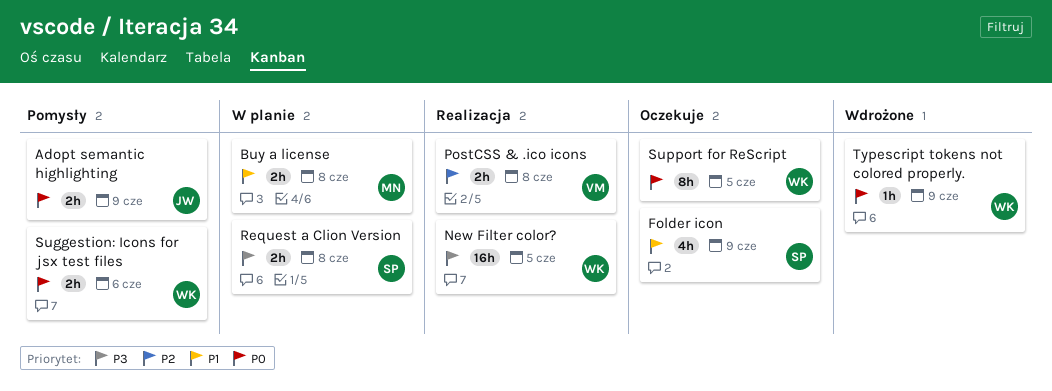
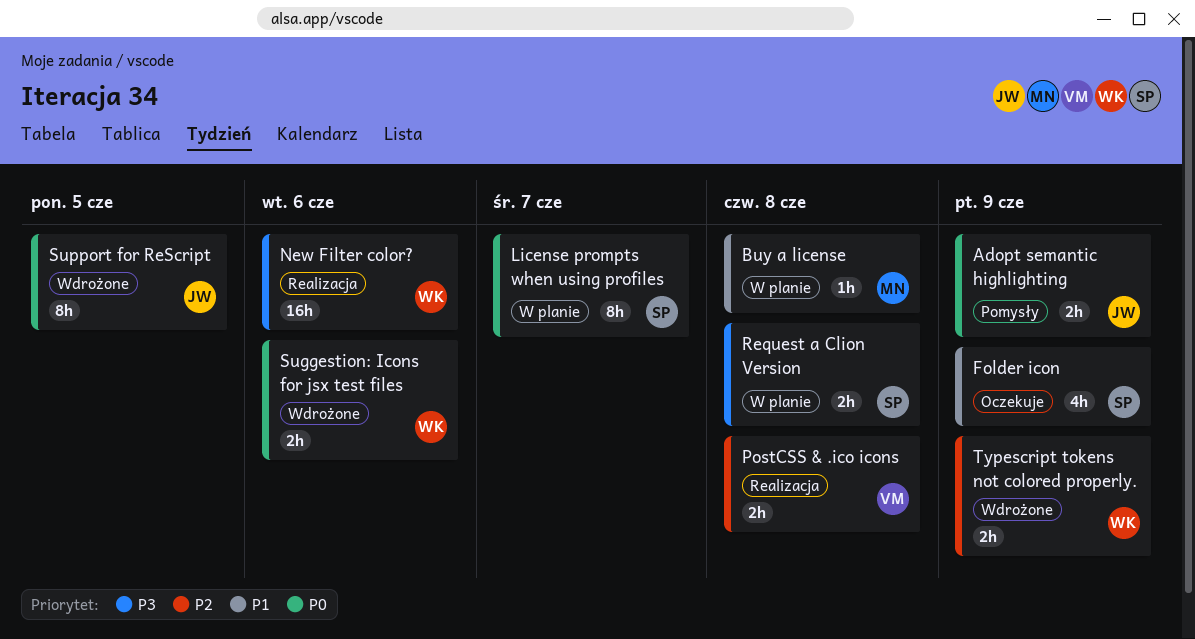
Buy a license, estimate: 2h -> 1h
License prompts when using profiles: none -> present
New Filter color?, due: Jun 5 -> Jun 6
Suggestion: Icons for jsx test files, status: Pomysły -> Wdrożone
Support for ReScript, status: Oczekuje -> Wdrożone
Support for ReScript, owner: WK -> JW
Typescript tokens not colored properly., priority: P0 -> P2
Typescript tokens not colored properly., estimate: 1h -> 2h

